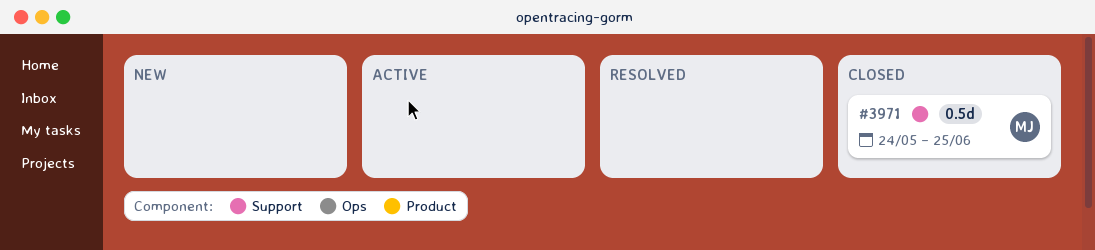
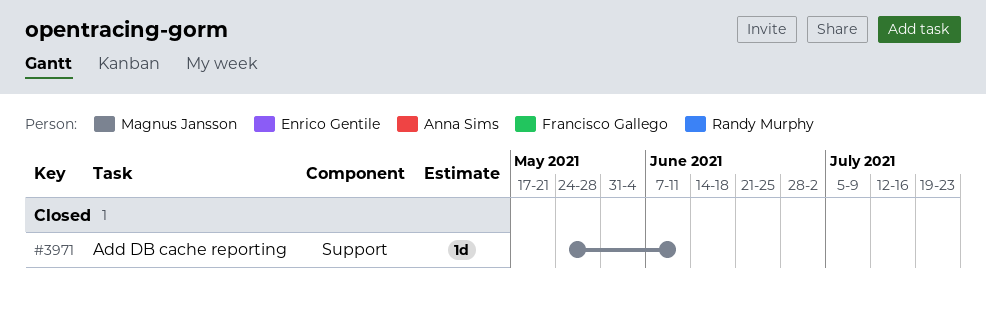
#3971, estimate: 0.5d -> 1d
#3971, due: Jun 25 -> Jun 11

